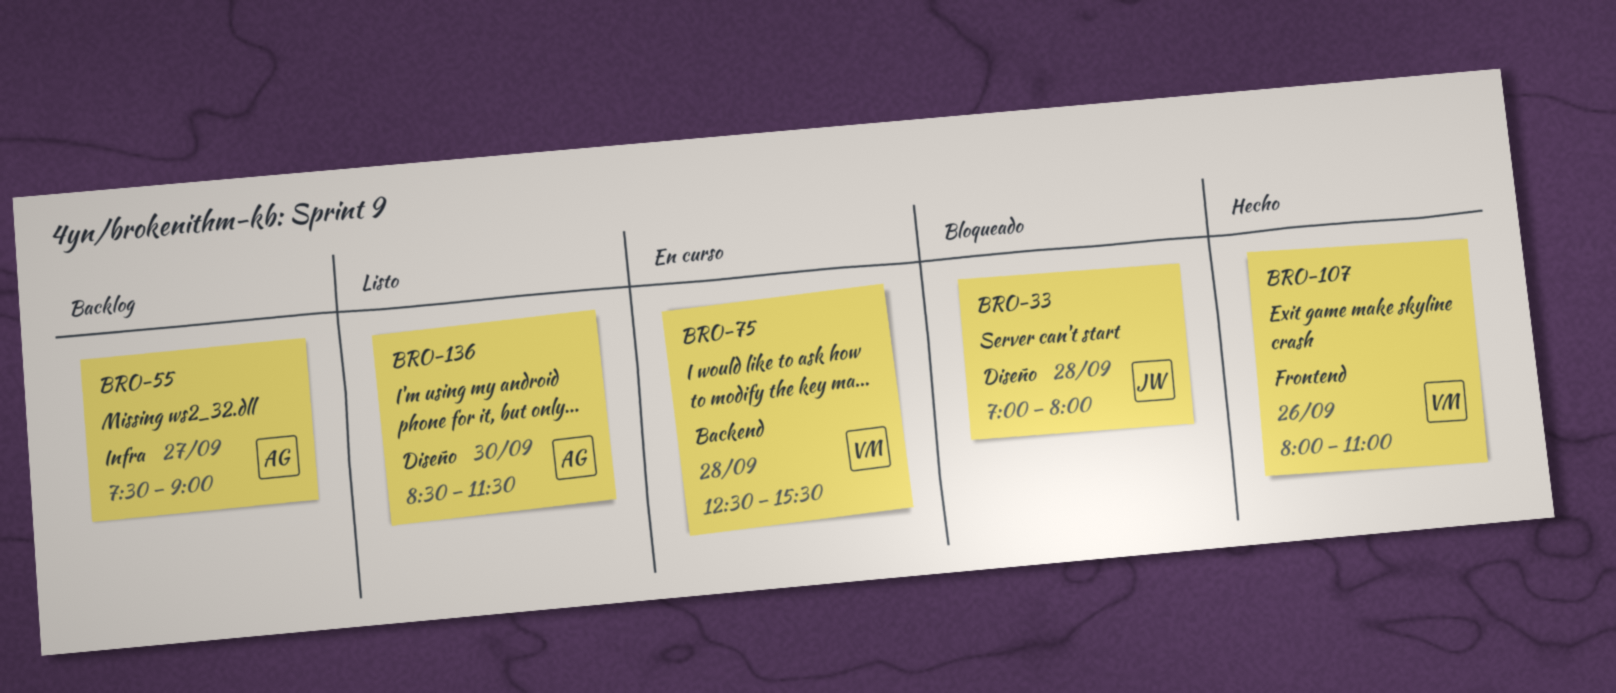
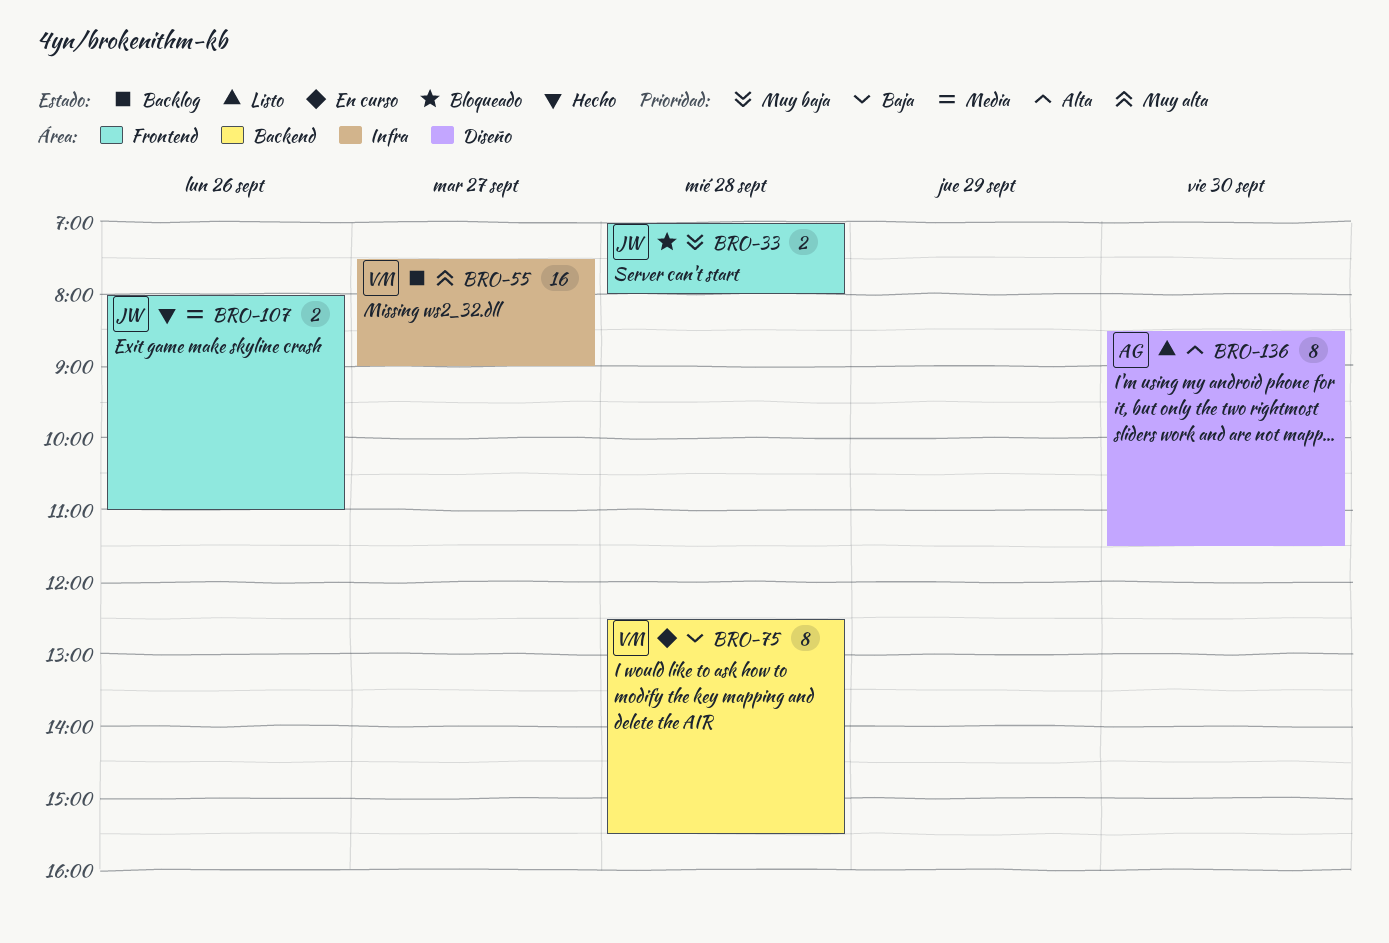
BRO-33, label: Diseño -> Frontend
BRO-55, owner: AG -> VM
BRO-107, owner: VM -> JW

